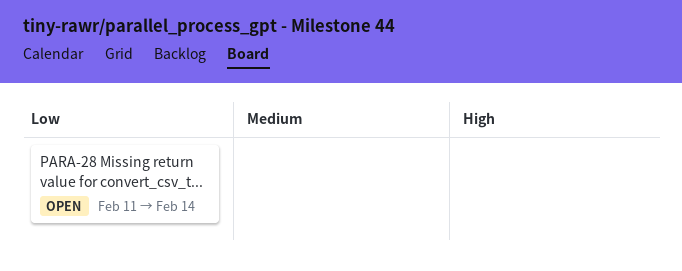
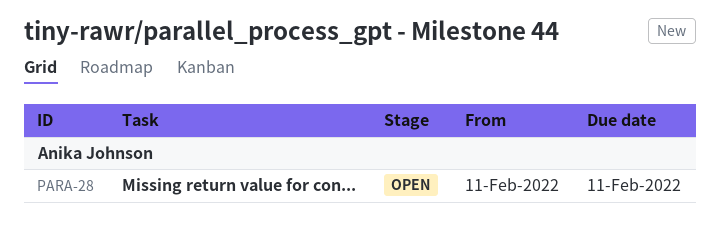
PARA-28, due: Feb 14 -> Feb 11

